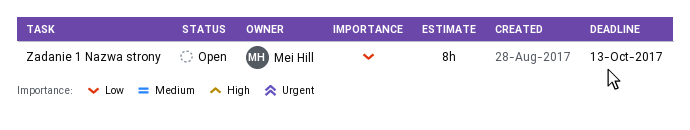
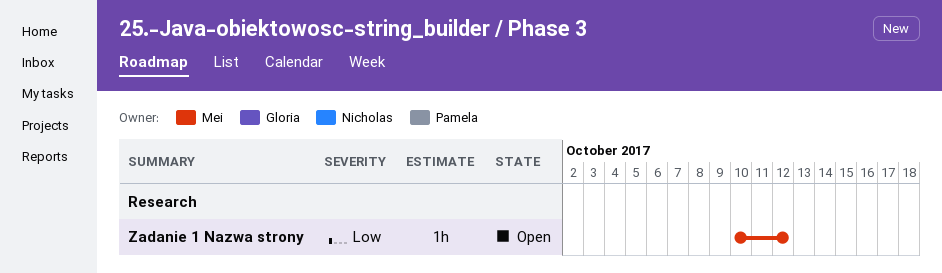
Zadanie 1 Nazwa strony, estimate: 8h -> 1h
Zadanie 1 Nazwa strony, due: Oct 13 -> Oct 12

